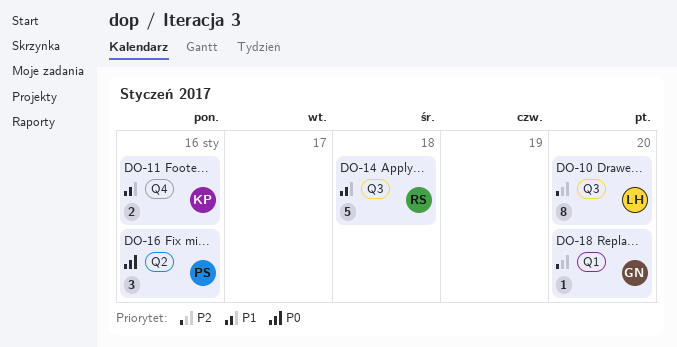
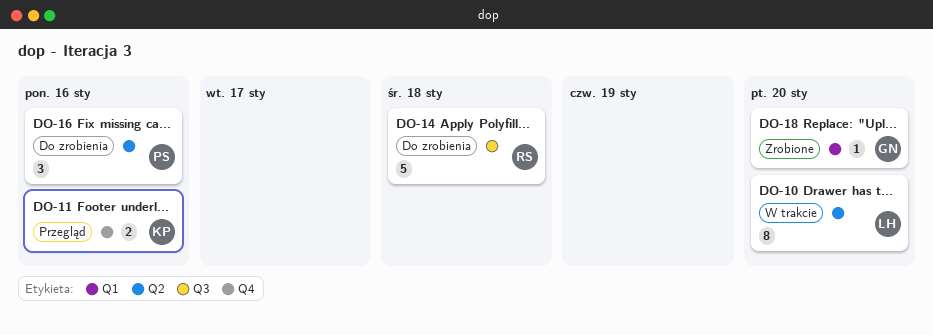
DO-10, label: Q3 -> Q2

